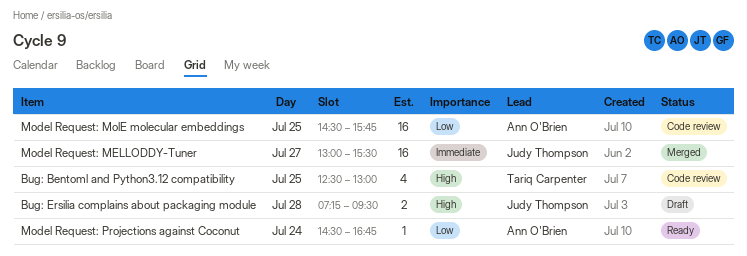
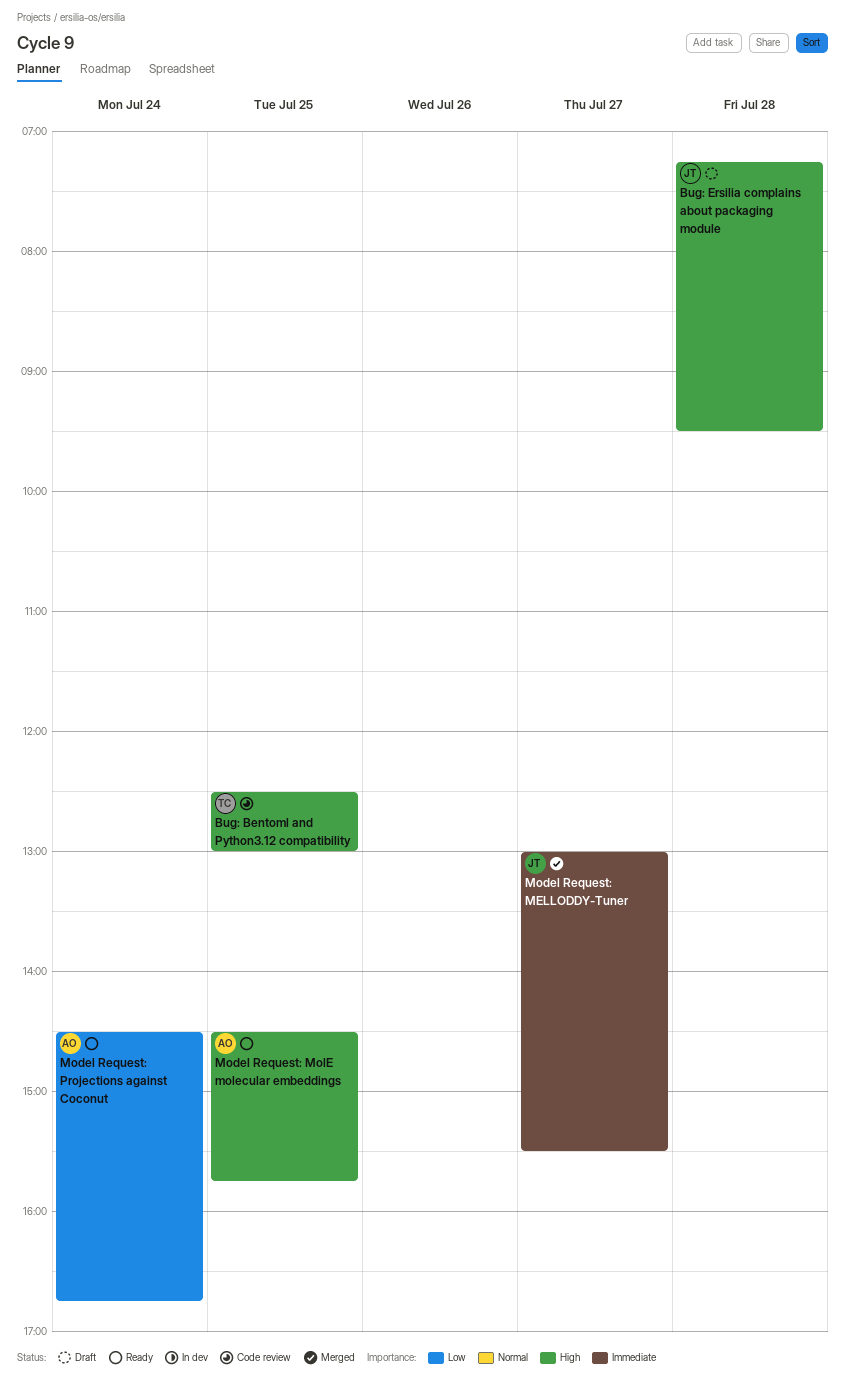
Model Request: MolE molecular embeddings, status: Code review -> Ready
Model Request: MolE molecular embeddings, priority: Low -> High

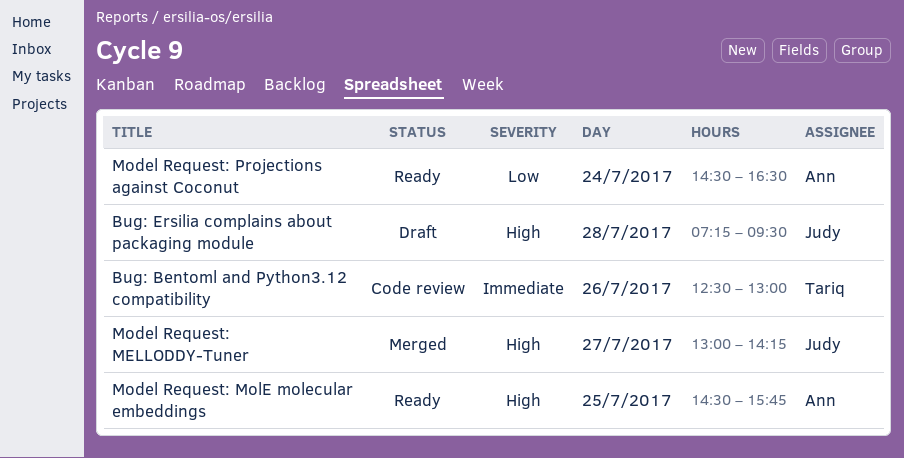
Bug: Bentoml and Python3.12 compatibility, priority: High -> Immediate
Bug: Bentoml and Python3.12 compatibility, day: Jul 25 -> Jul 26
Model Request: MELLODDY-Tuner, priority: Immediate -> High
Model Request: MELLODDY-Tuner, ends: 15:30 -> 14:15
Model Request: Projections against Coconut, ends: 16:45 -> 16:30

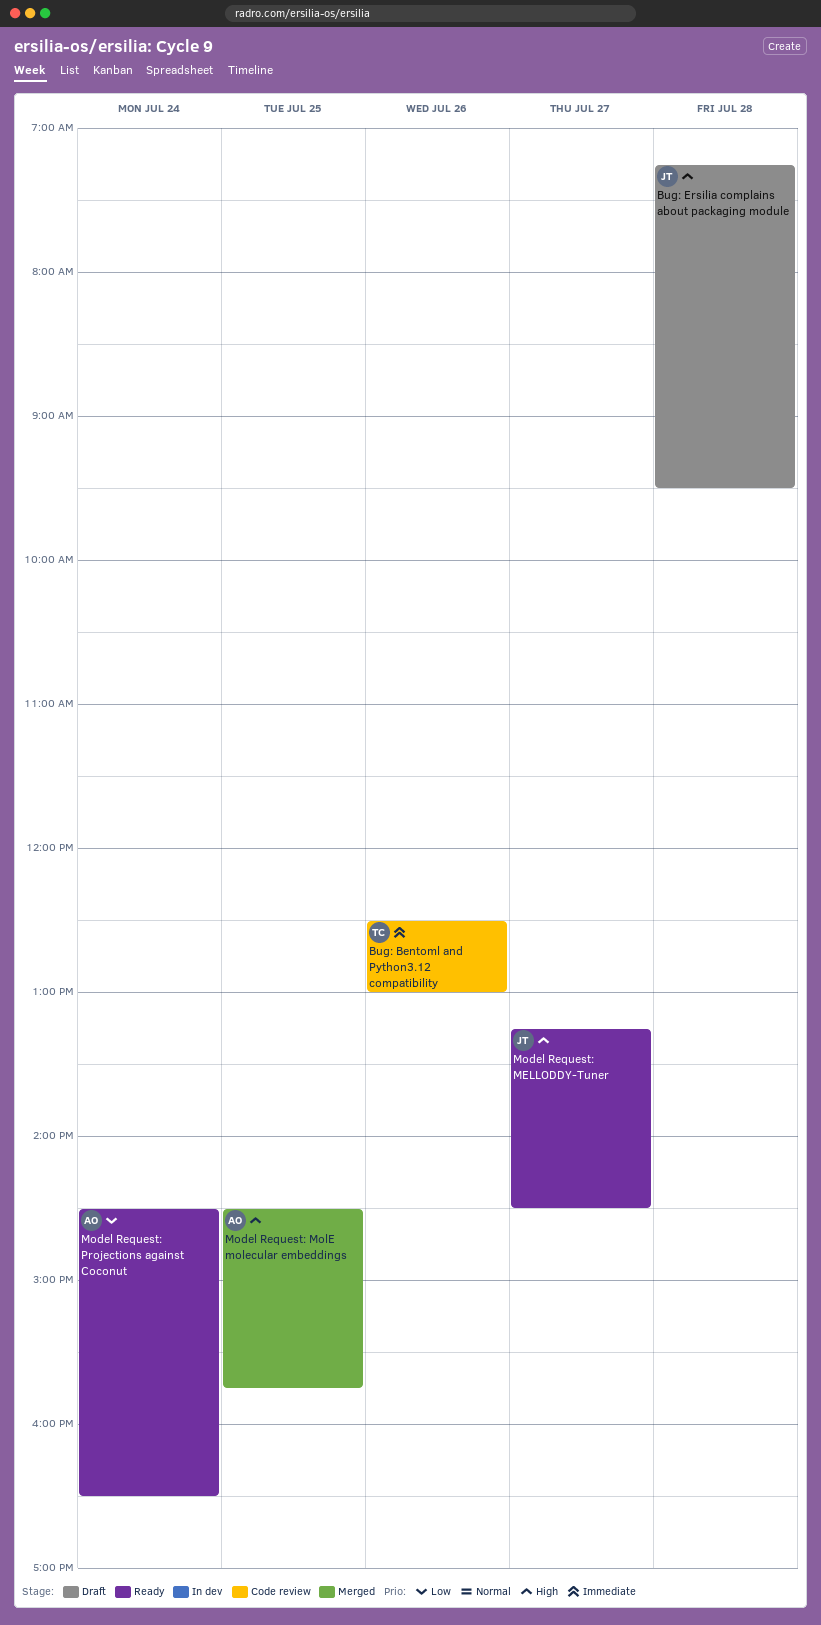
Model Request: MELLODDY-Tuner, status: Merged -> Ready
Model Request: MELLODDY-Tuner, begins: 13:00 -> 13:15
Model Request: MELLODDY-Tuner, ends: 14:15 -> 14:30
Model Request: MolE molecular embeddings, status: Ready -> Merged

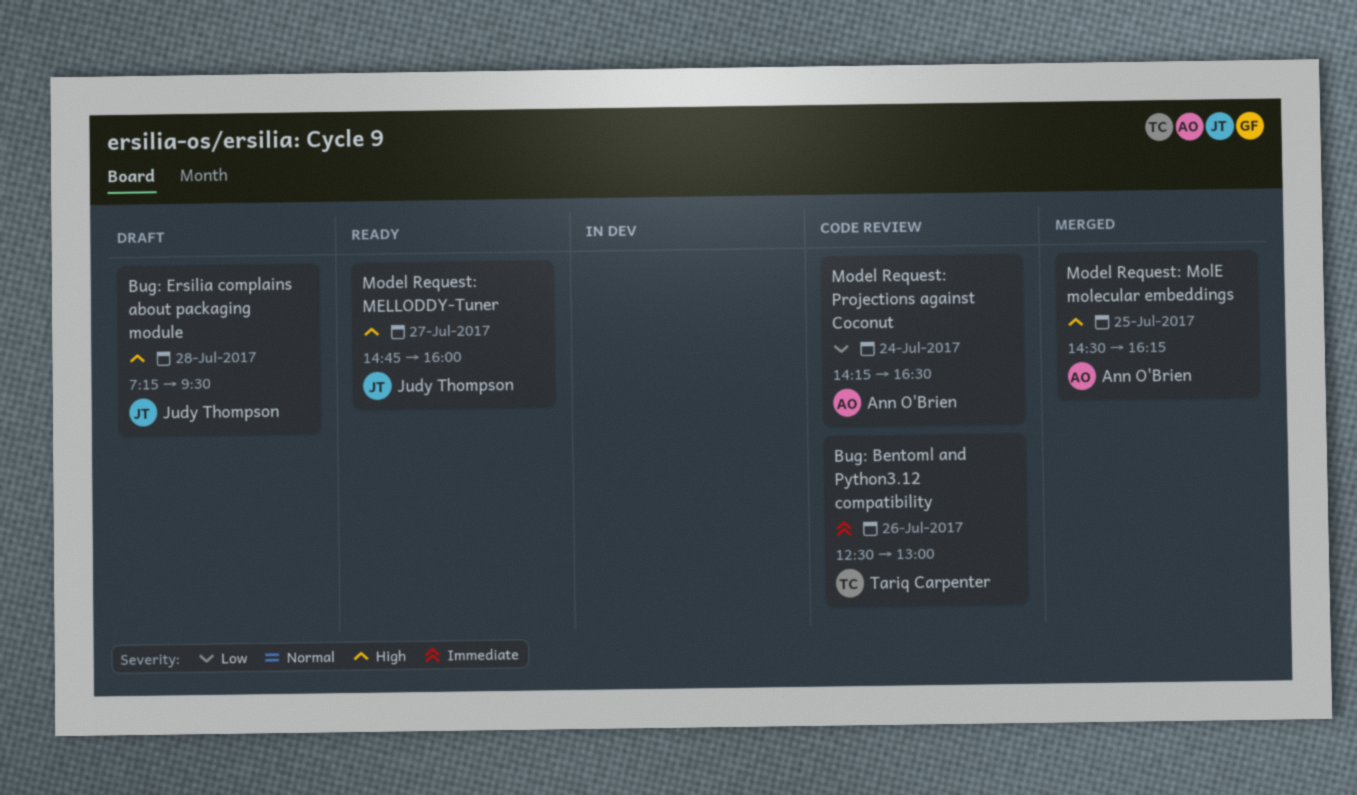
Model Request: MELLODDY-Tuner, begins: 13:15 -> 14:45
Model Request: MELLODDY-Tuner, ends: 14:30 -> 16:00
Model Request: MolE molecular embeddings, ends: 15:45 -> 16:15
Model Request: Projections against Coconut, status: Ready -> Code review
Model Request: Projections against Coconut, begins: 14:30 -> 14:15

